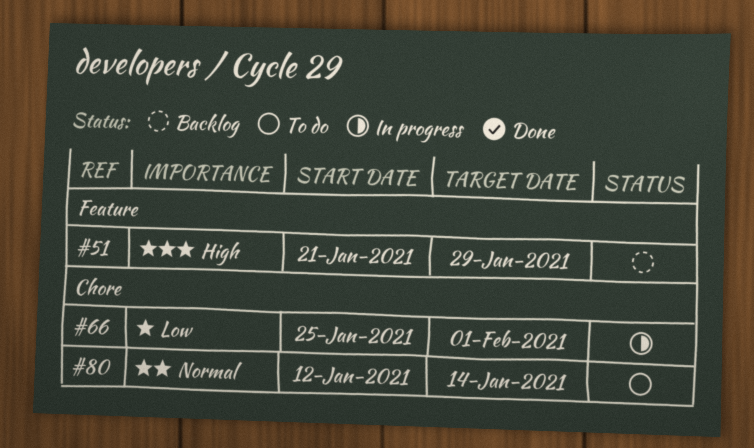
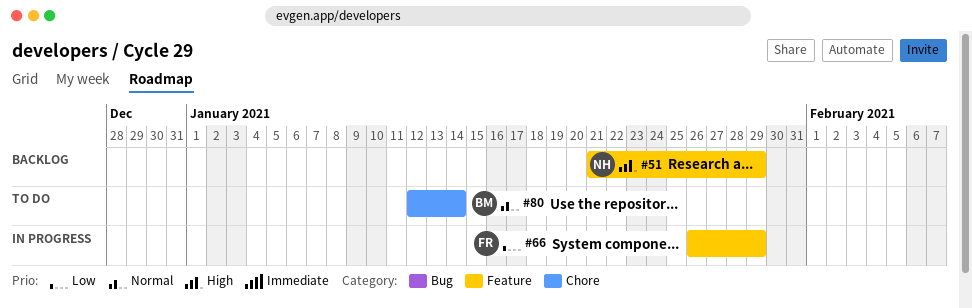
#66, label: Chore -> Feature
#66, start: Jan 25 -> Jan 26
#66, due: Feb 1 -> Jan 29

